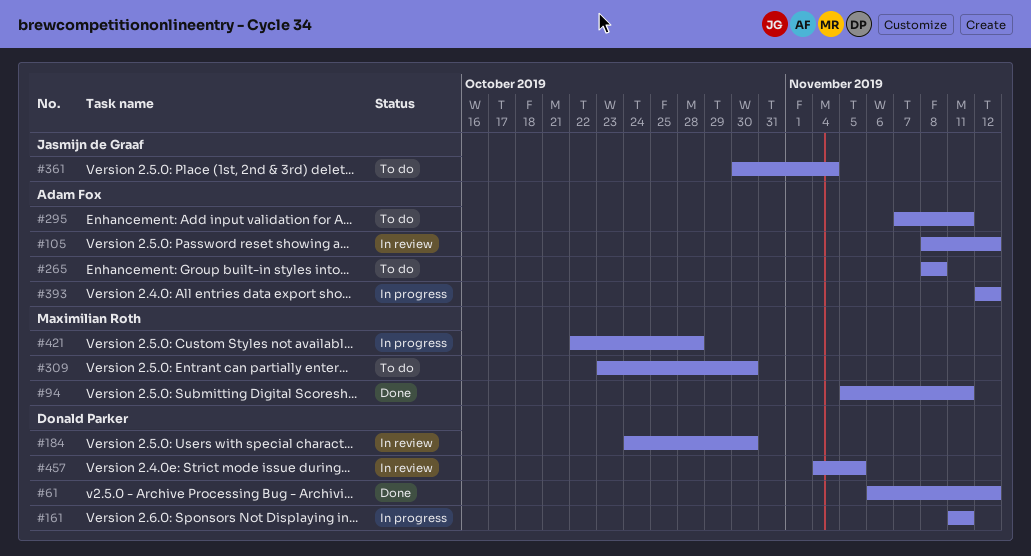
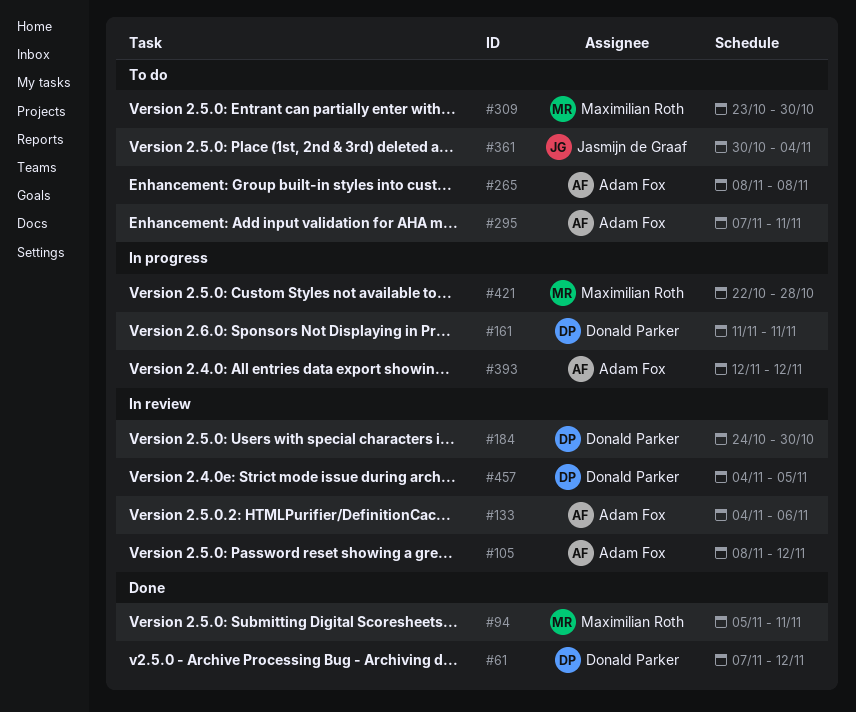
#61, start: Nov 6 -> Nov 7
#133: none -> present

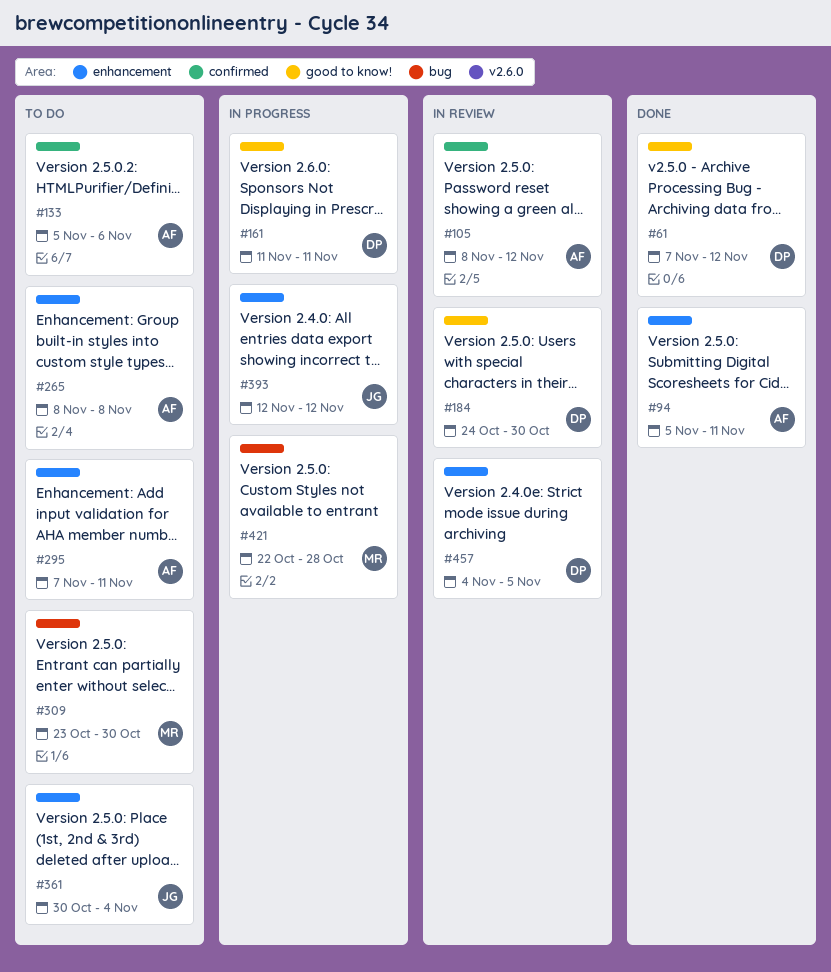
#94, owner: Maximilian Roth -> Adam Fox
#133, status: In review -> To do
#133, start: Nov 4 -> Nov 5
#393, owner: Adam Fox -> Jasmijn de Graaf

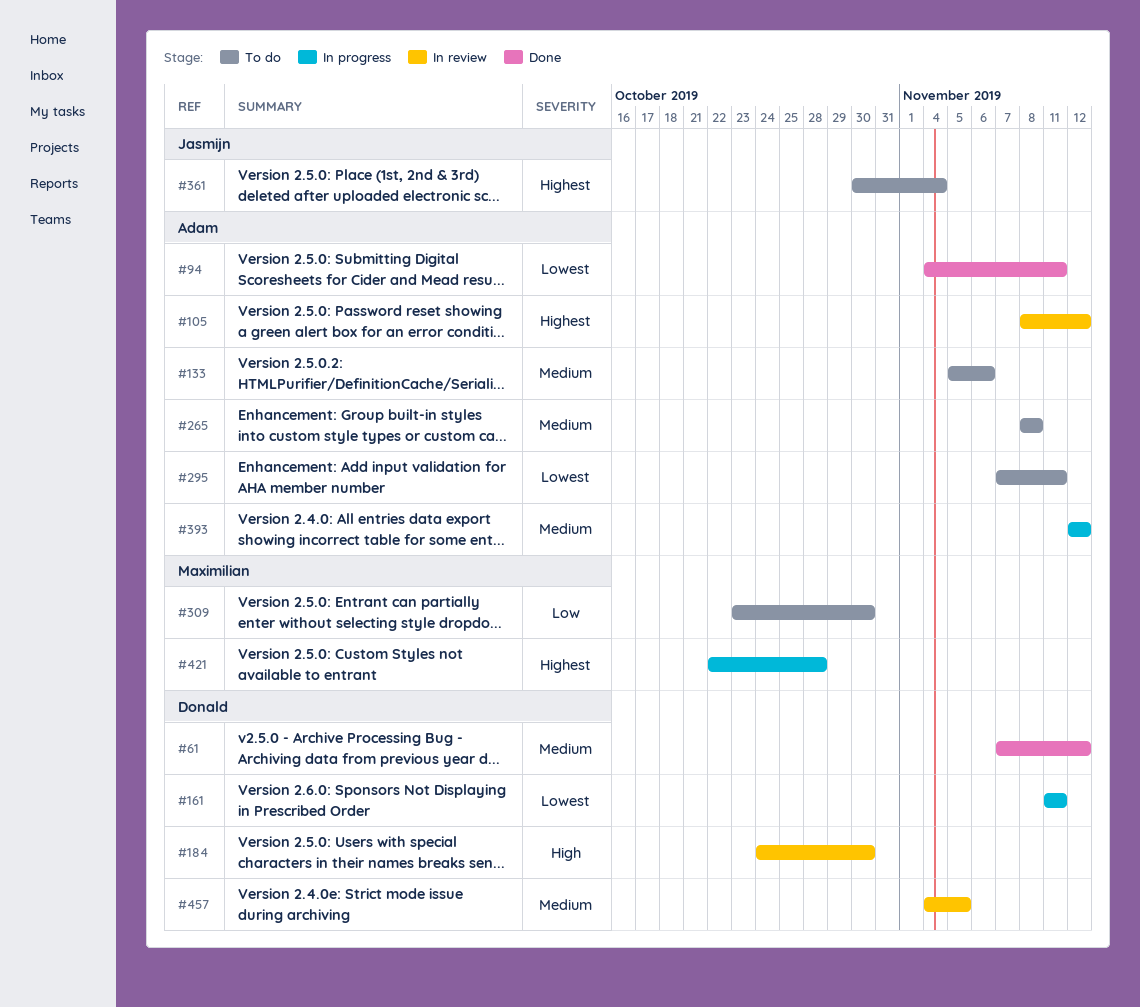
#94, start: Nov 5 -> Nov 4
#393, owner: Jasmijn -> Adam

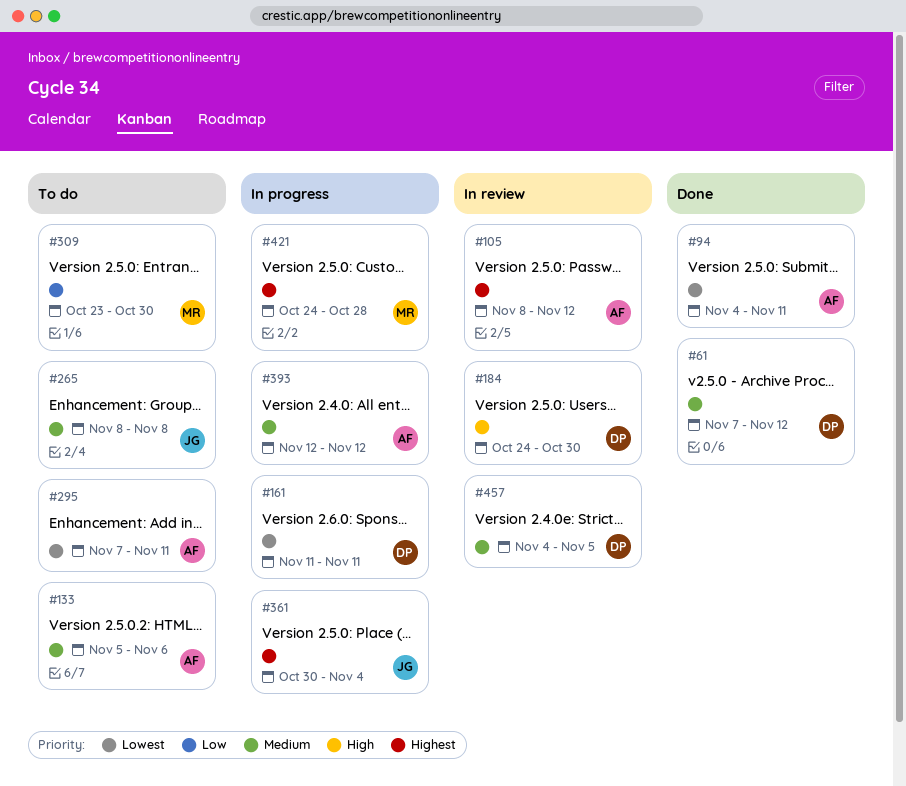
#265, owner: Adam -> Jasmijn
#361, status: To do -> In progress
#421, start: Oct 22 -> Oct 24

